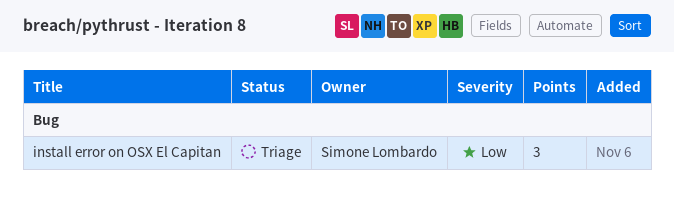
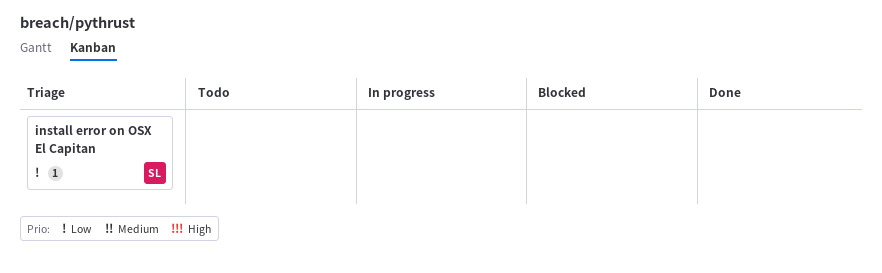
install error on OSX El Capitan, estimate: 3 -> 1

